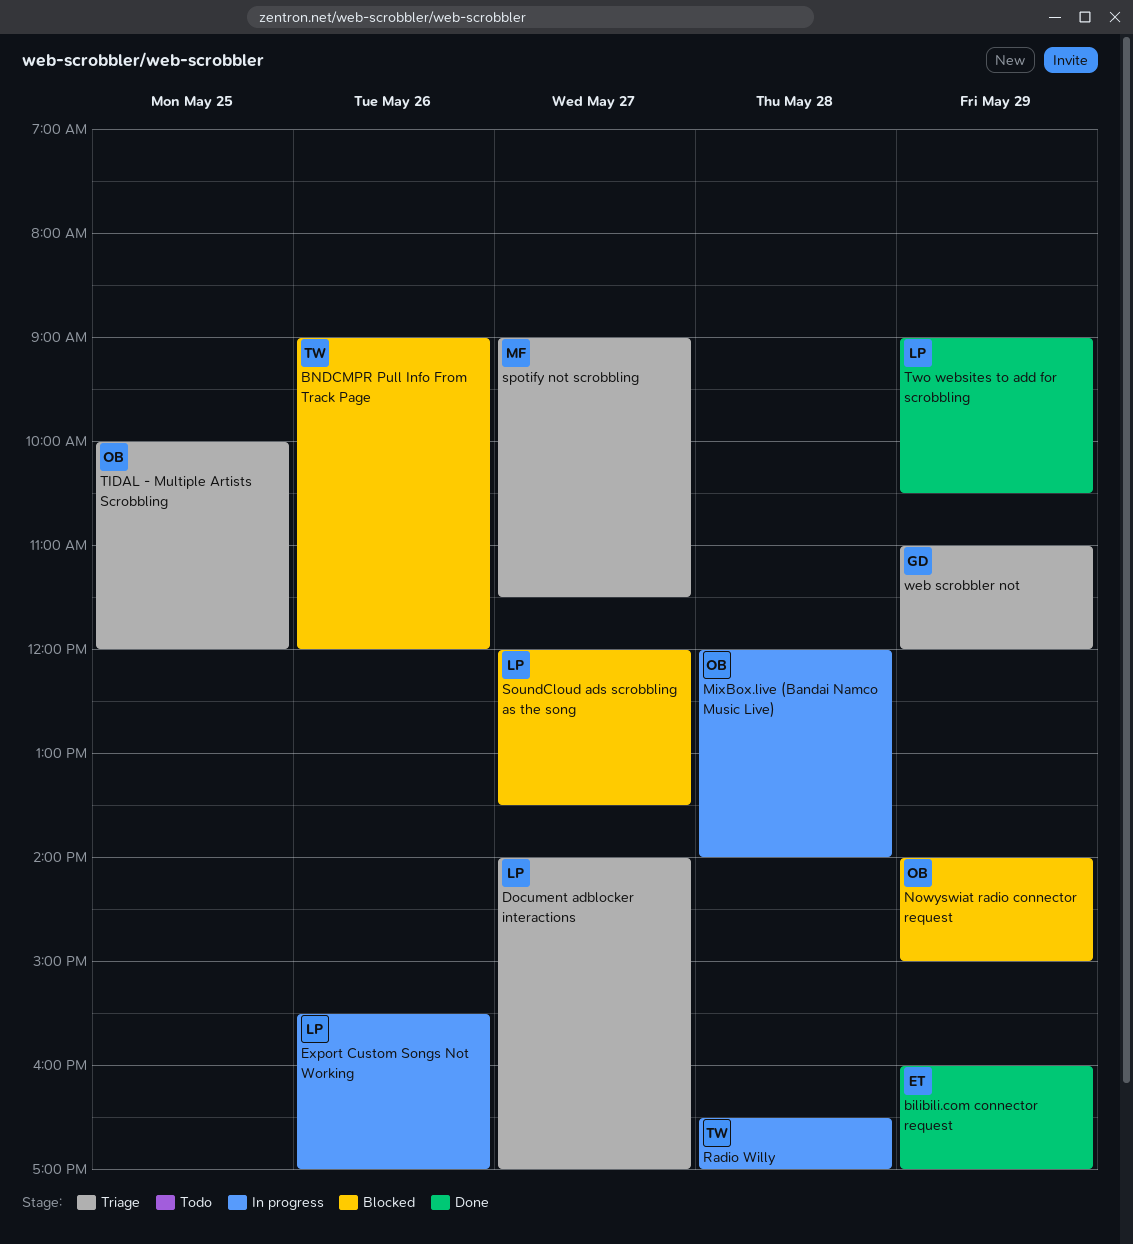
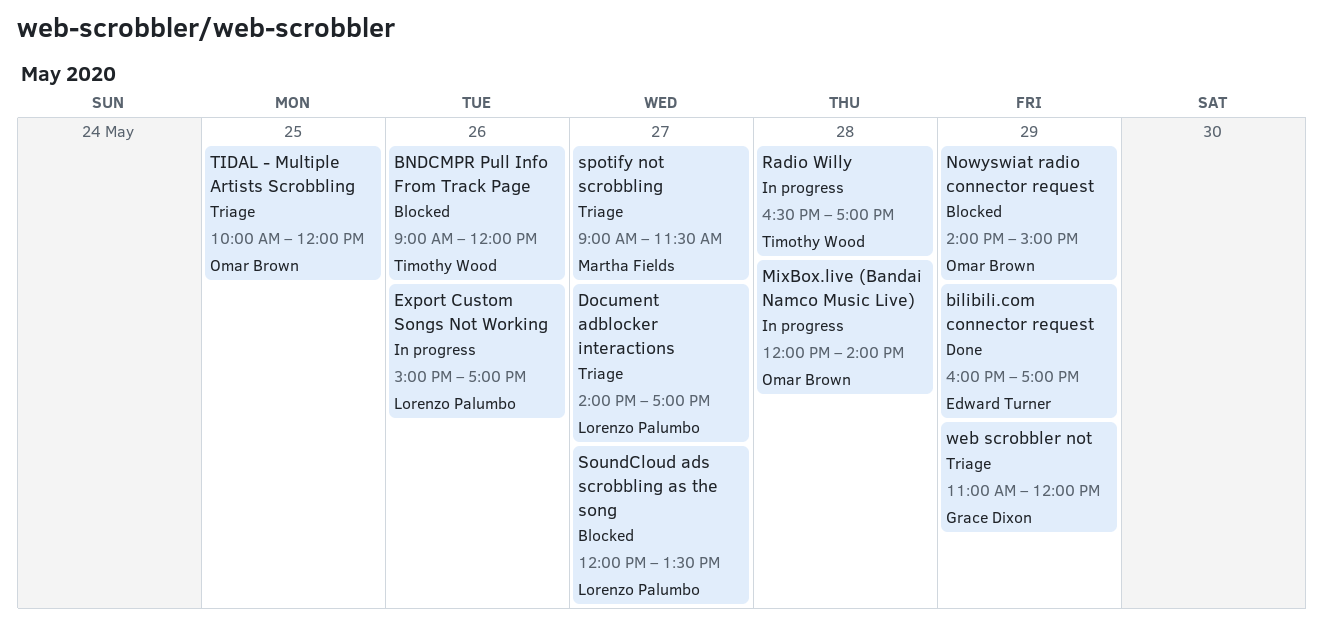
Export Custom Songs Not Working, begins: 15:30 -> 15:00
Two websites to add for scrobbling: present -> none

